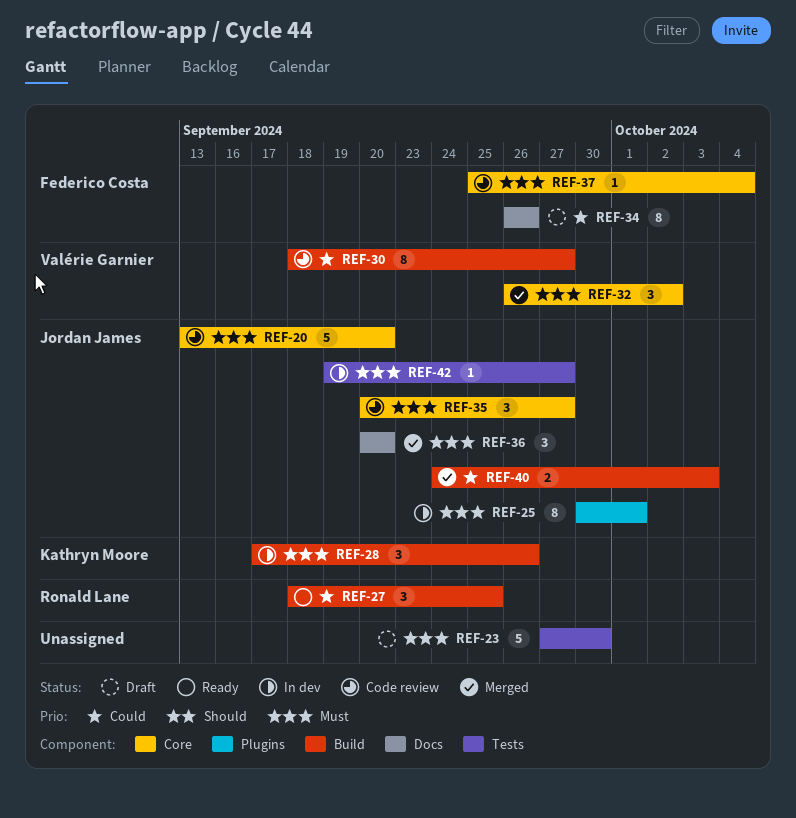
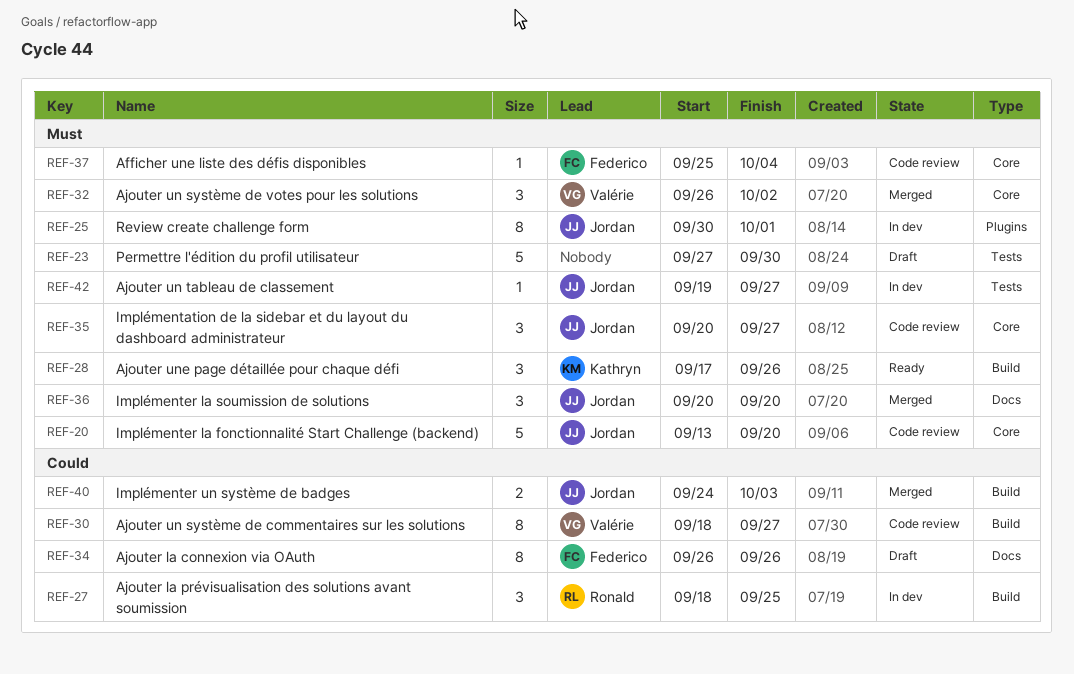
REF-27, status: Ready -> In dev
REF-28, status: In dev -> Ready

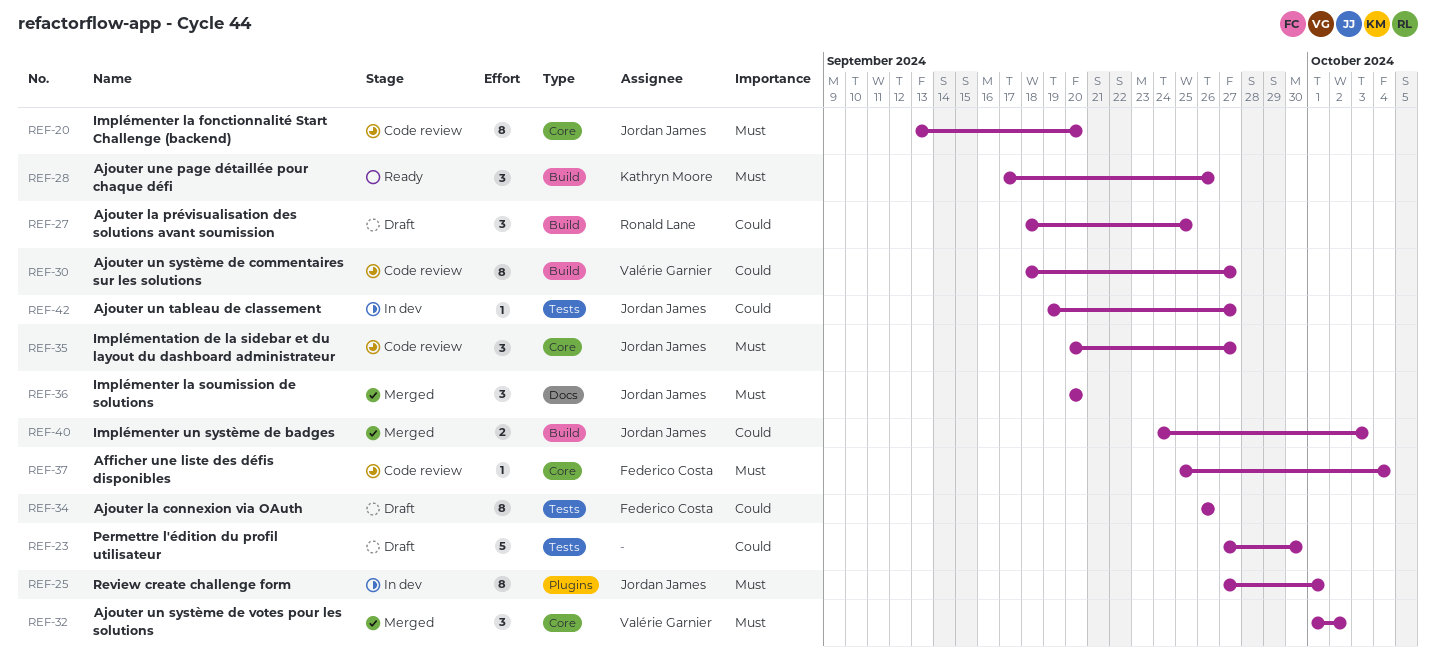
REF-20, estimate: 5 -> 8
REF-23, priority: Must -> Could
REF-25, start: Sep 30 -> Sep 27
REF-27, status: In dev -> Draft
REF-32, start: Sep 26 -> Oct 1
REF-34, label: Docs -> Tests
REF-42, priority: Must -> Could

